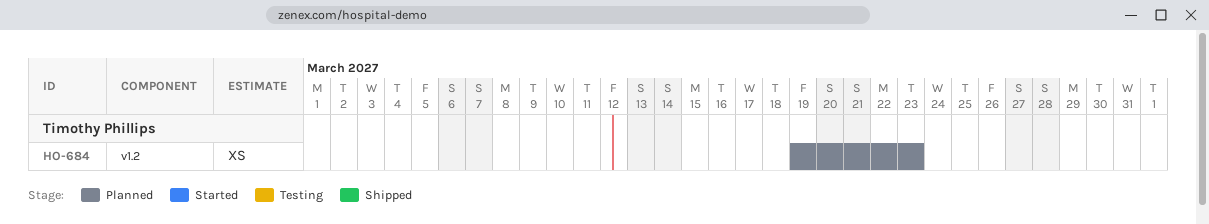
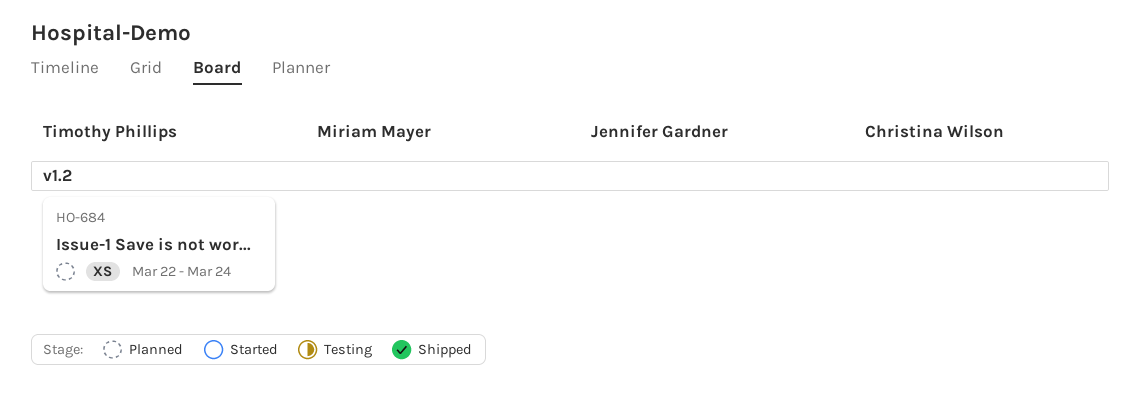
HO-684, start: Mar 19 -> Mar 22
HO-684, due: Mar 23 -> Mar 24

